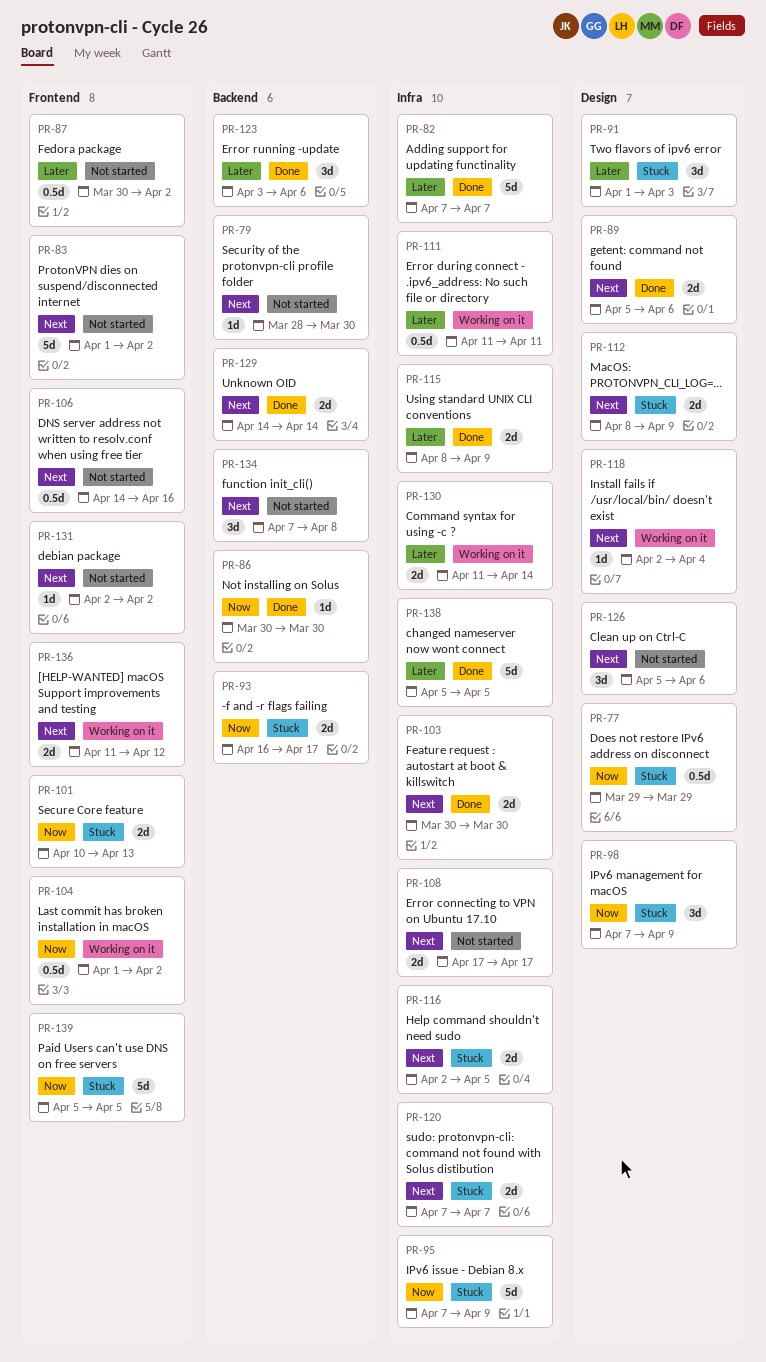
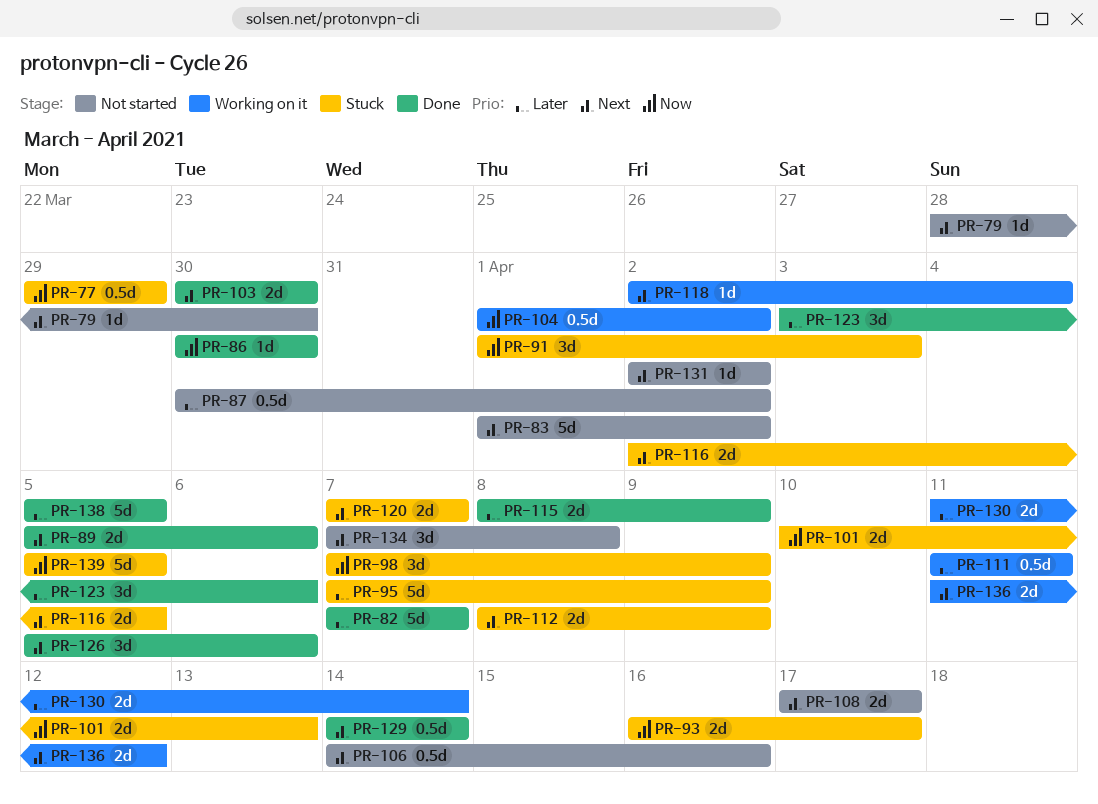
PR-91, priority: Later -> Now
PR-95, priority: Now -> Later
PR-126, status: Not started -> Done
PR-129, estimate: 2d -> 0.5d

